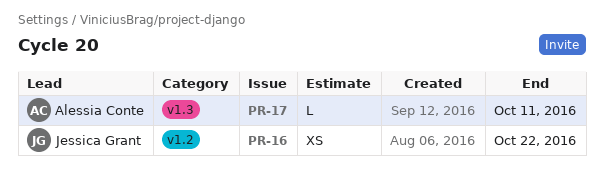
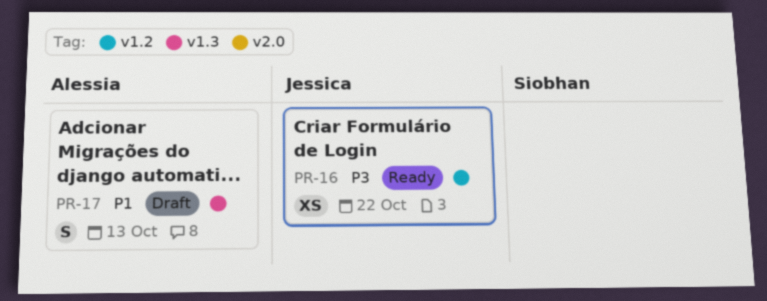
PR-17, estimate: L -> S
PR-17, due: Oct 11 -> Oct 13

